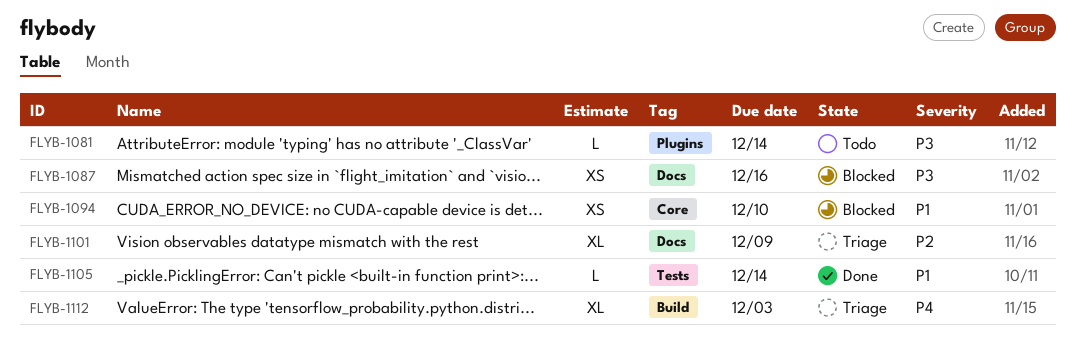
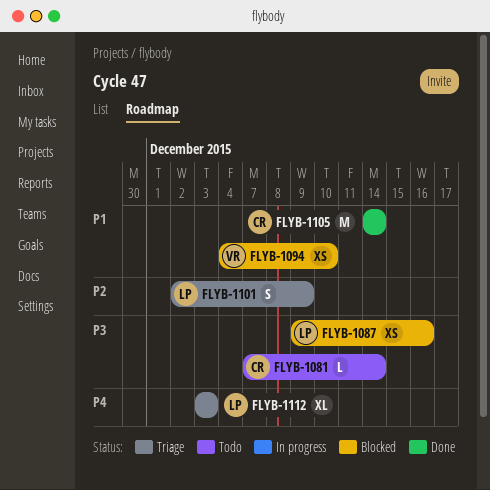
FLYB-1101, estimate: XL -> S
FLYB-1105, estimate: L -> M

